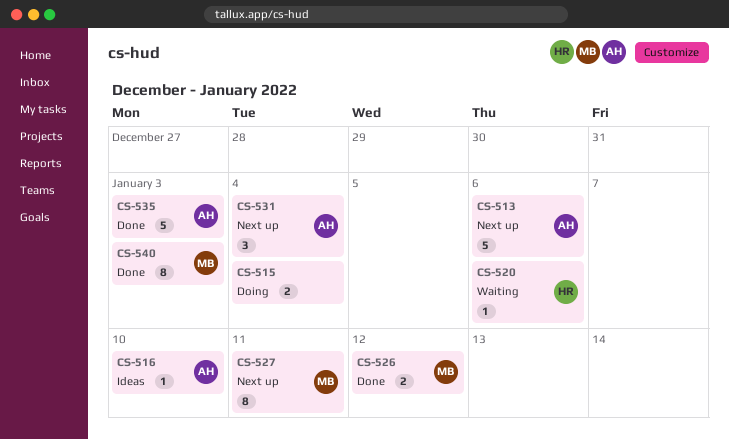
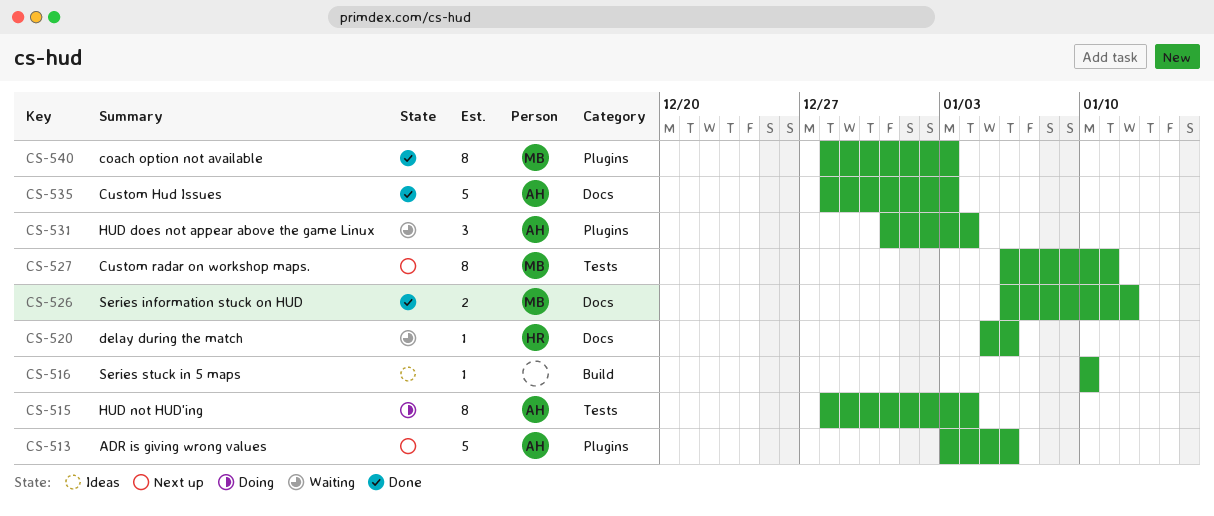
CS-515, owner: none -> AH
CS-515, estimate: 2 -> 8
CS-516, owner: AH -> none
CS-531, status: Next up -> Waiting

